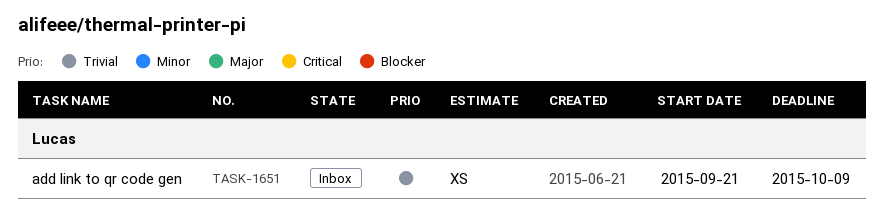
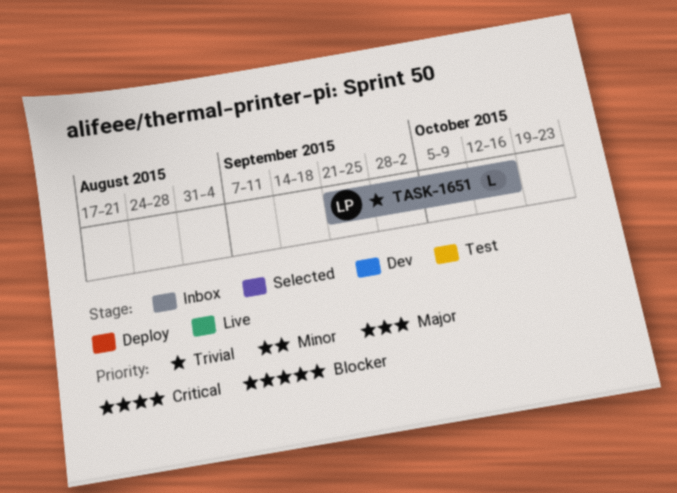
TASK-1651, estimate: XS -> L
TASK-1651, due: Oct 9 -> Oct 16

